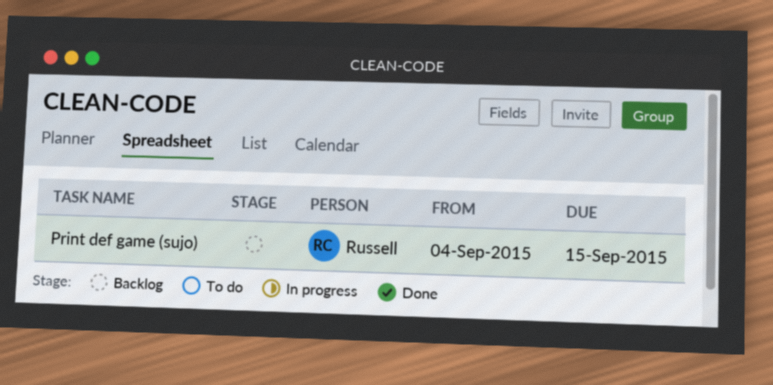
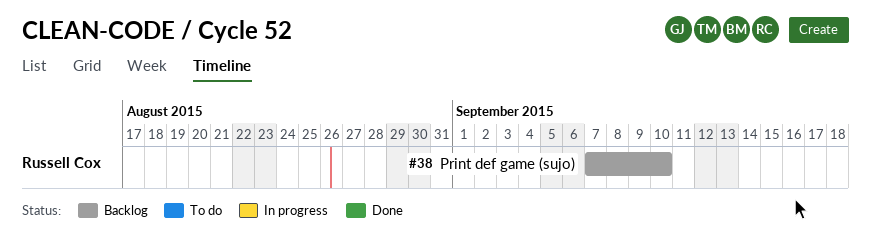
Print def game (sujo), start: Sep 4 -> Sep 7
Print def game (sujo), due: Sep 15 -> Sep 10

